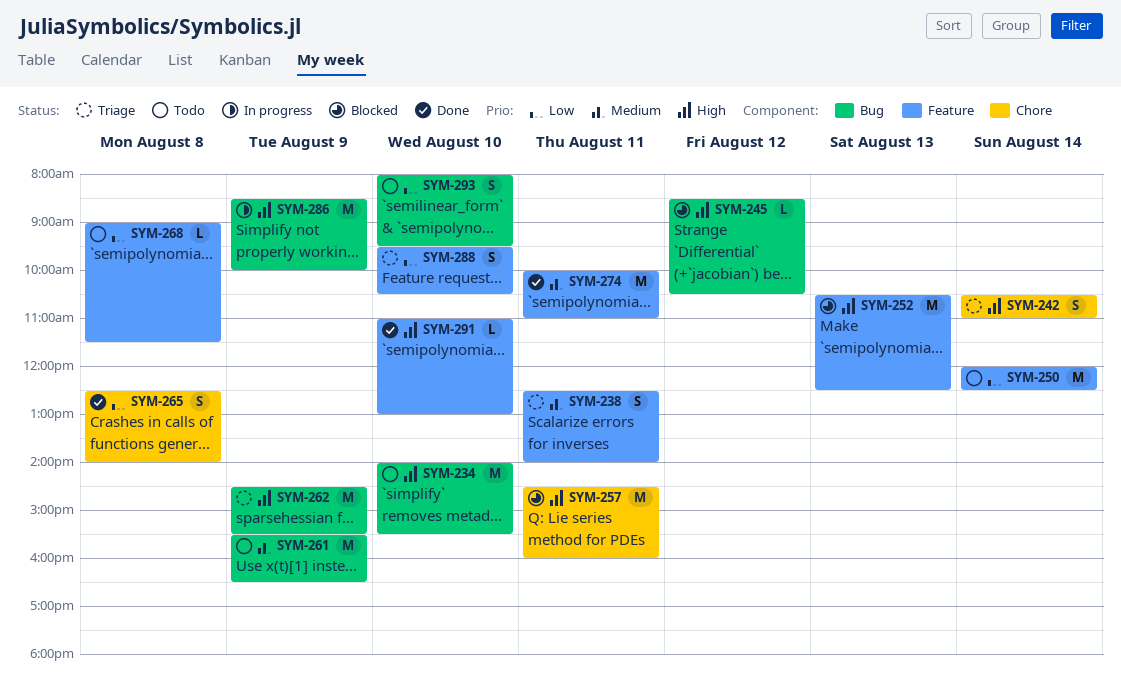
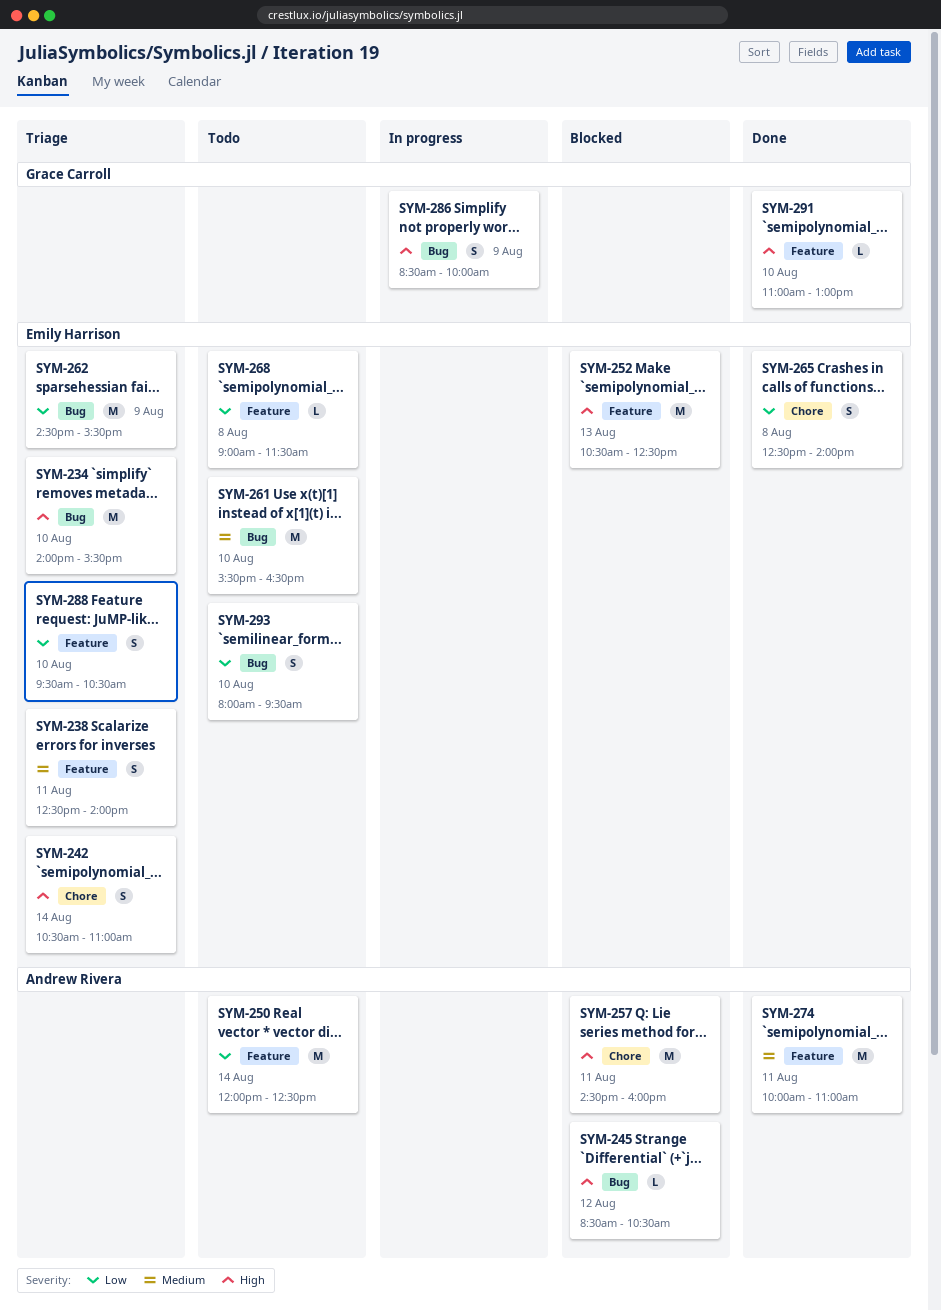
SYM-234, status: Todo -> Triage
SYM-261, day: Aug 9 -> Aug 10
SYM-262, priority: High -> Low
SYM-286, estimate: M -> S

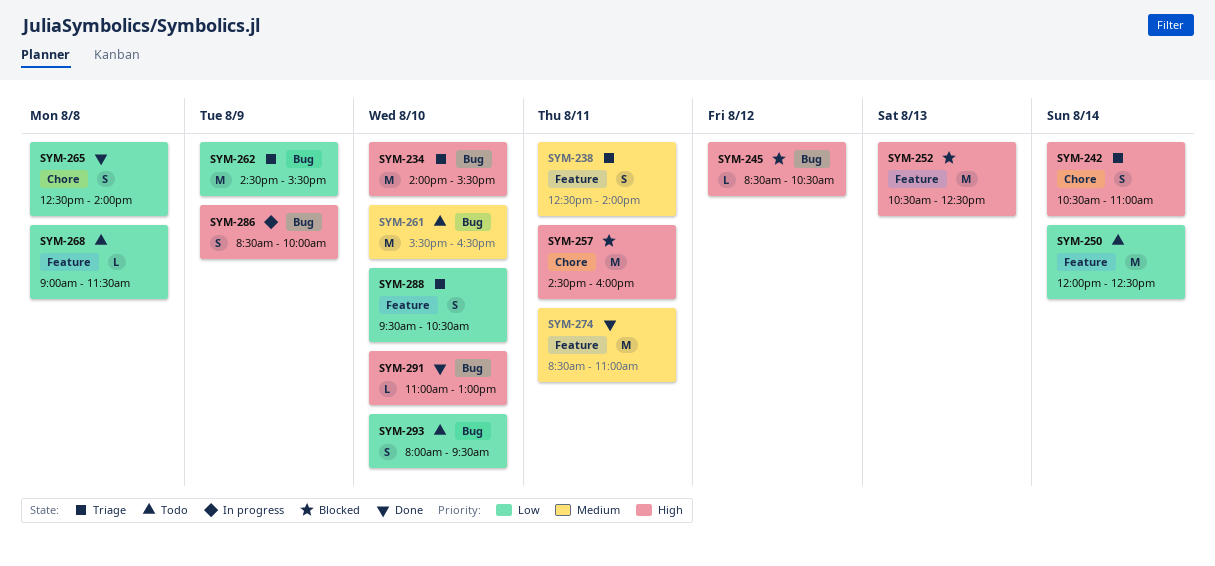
SYM-274, begins: 10:00 -> 08:30
SYM-291, label: Feature -> Bug

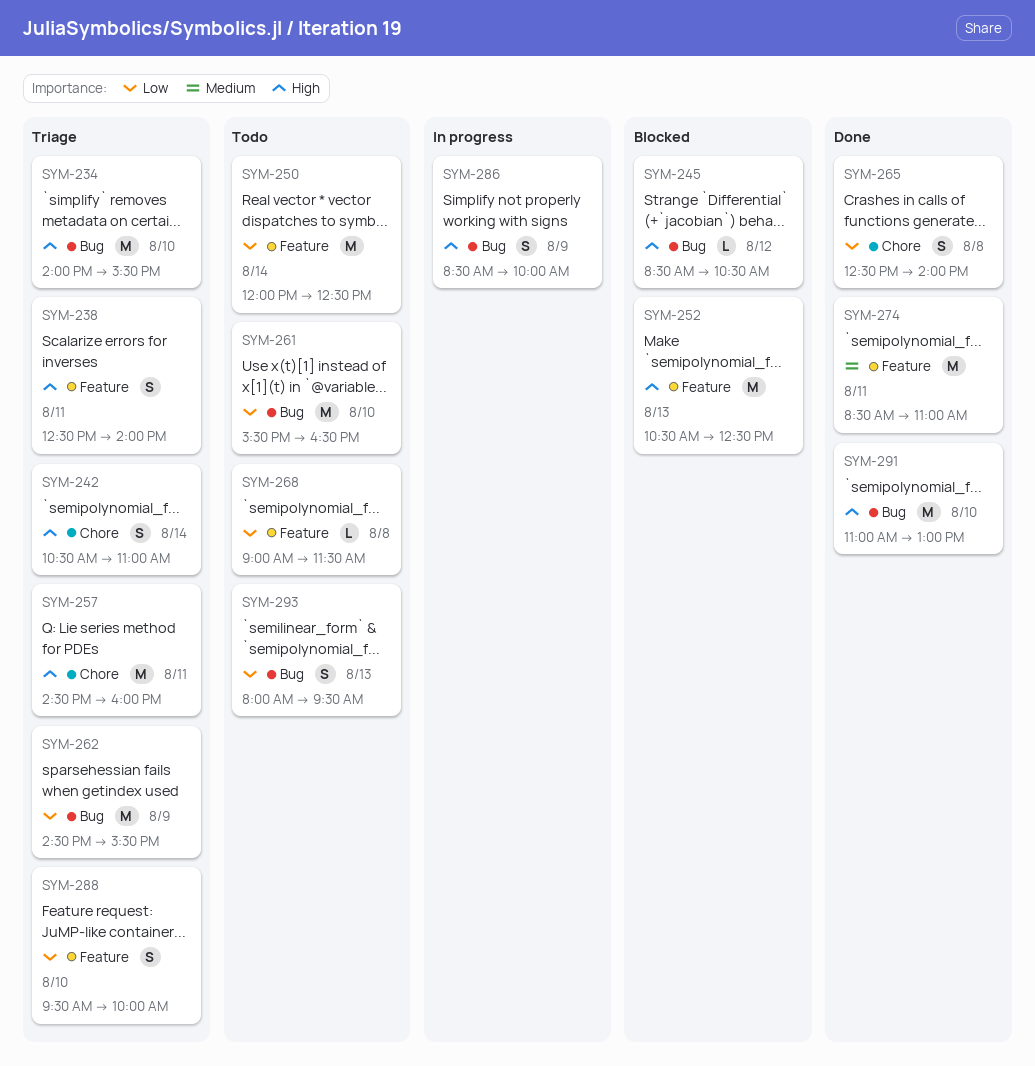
SYM-238, priority: Medium -> High
SYM-257, status: Blocked -> Triage
SYM-261, priority: Medium -> Low
SYM-288, ends: 10:30 -> 10:00
SYM-291, estimate: L -> M
SYM-293, day: Aug 10 -> Aug 13

